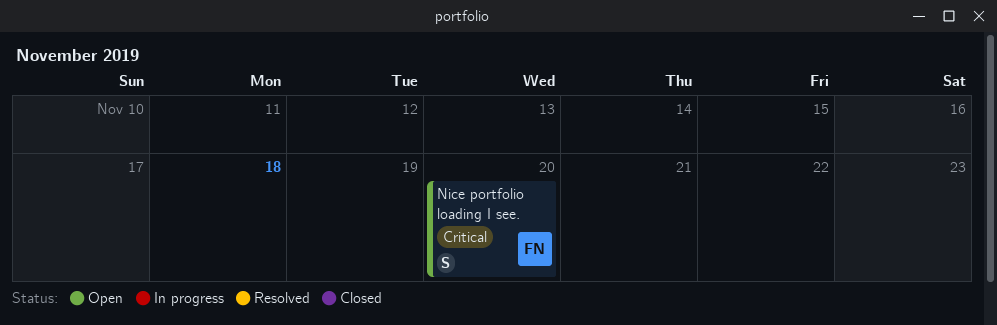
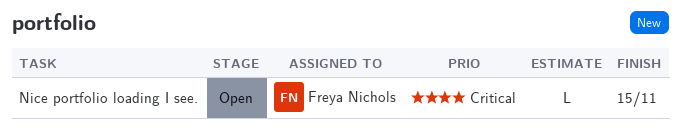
Nice portfolio loading I see., estimate: S -> L
Nice portfolio loading I see., due: Nov 20 -> Nov 15

